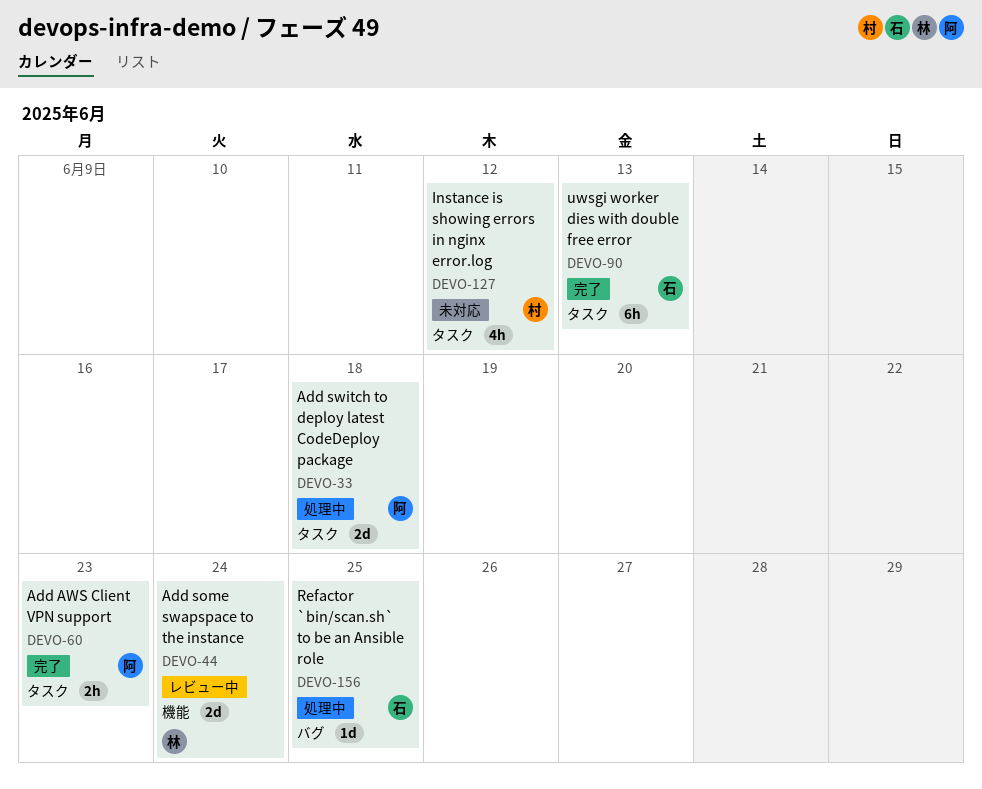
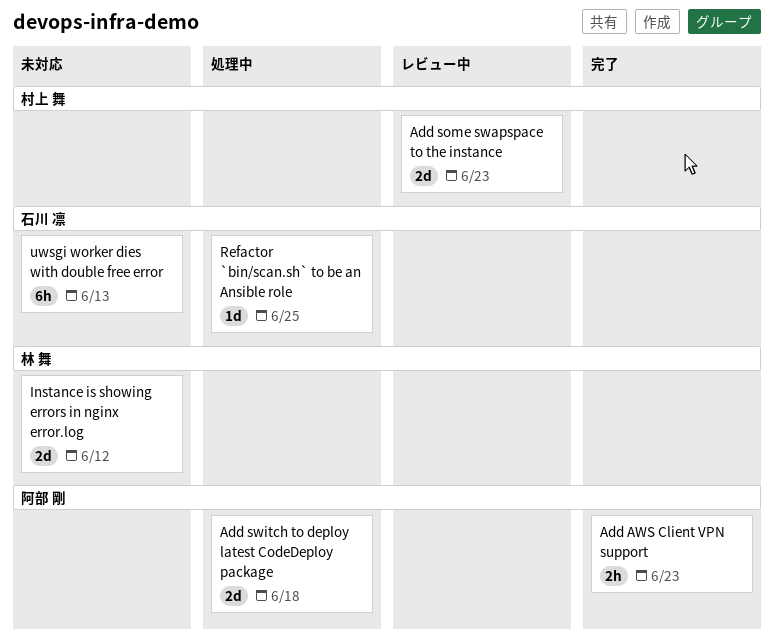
Add some swapspace to the instance, owner: 林 舞 -> 村上 舞
Add some swapspace to the instance, due: Jun 24 -> Jun 23
Instance is showing errors in nginx error.log, owner: 村上 舞 -> 林 舞
Instance is showing errors in nginx error.log, estimate: 4h -> 2d
uwsgi worker dies with double free error, status: 完了 -> 未対応

